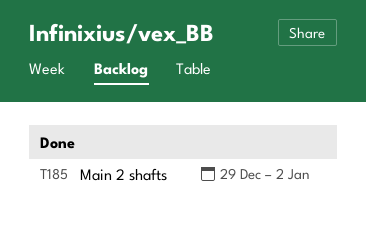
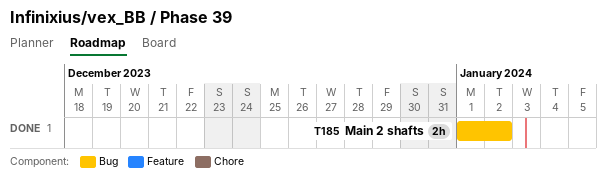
T185, start: Dec 29 -> Jan 1

